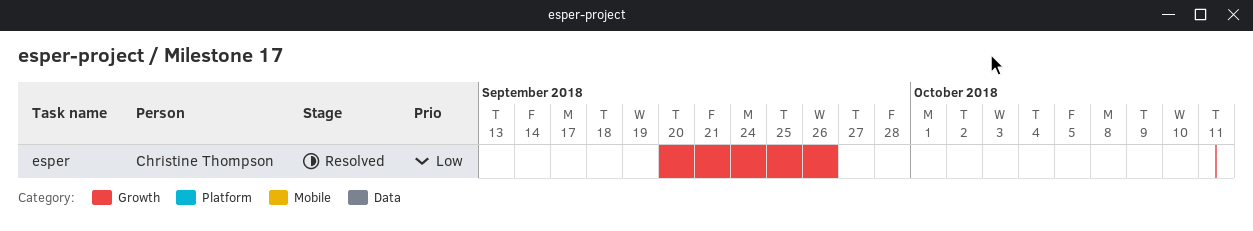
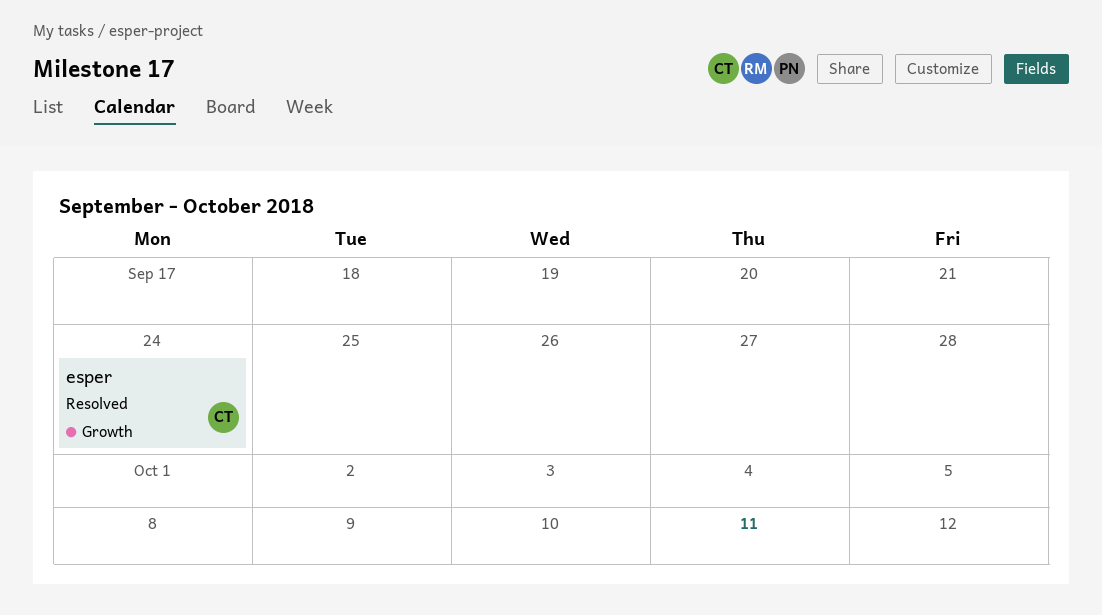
esper, due: Sep 26 -> Sep 24

